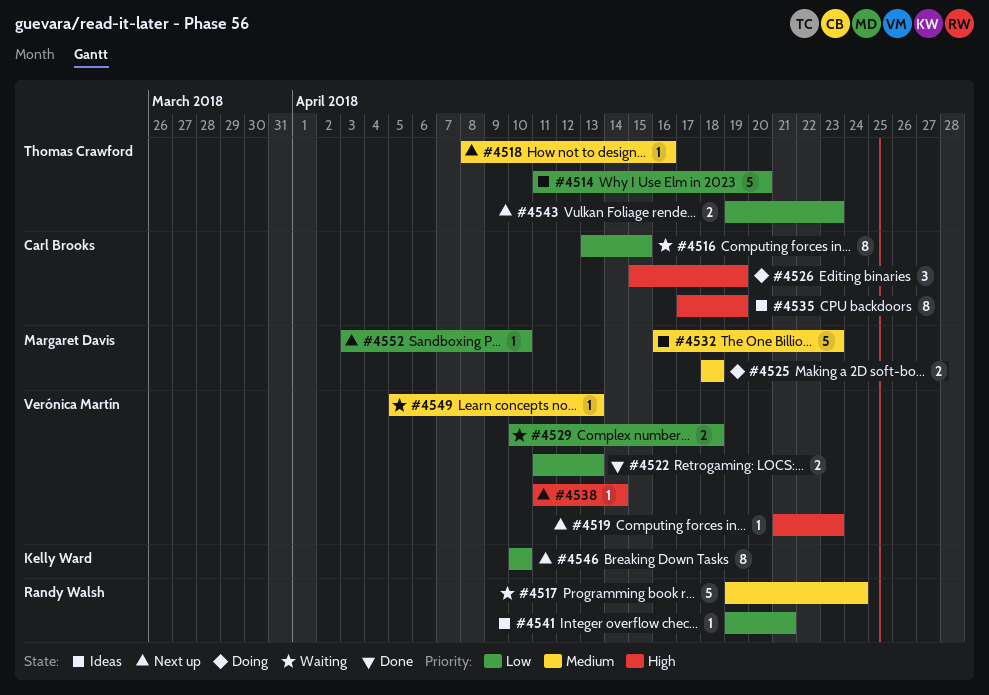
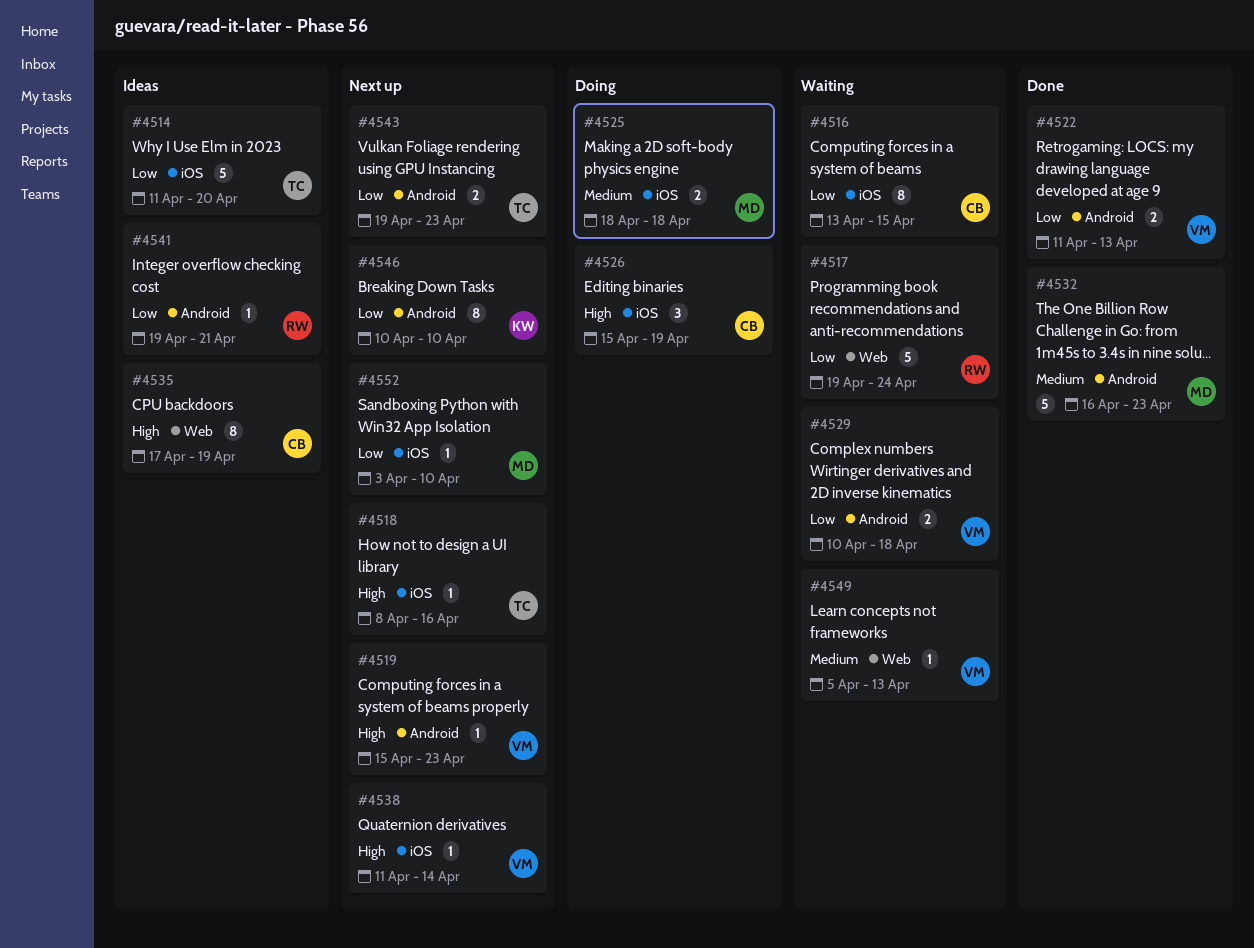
#4517, priority: Medium -> Low
#4518, priority: Medium -> High
#4519, start: Apr 21 -> Apr 15
#4532, status: Ideas -> Done

